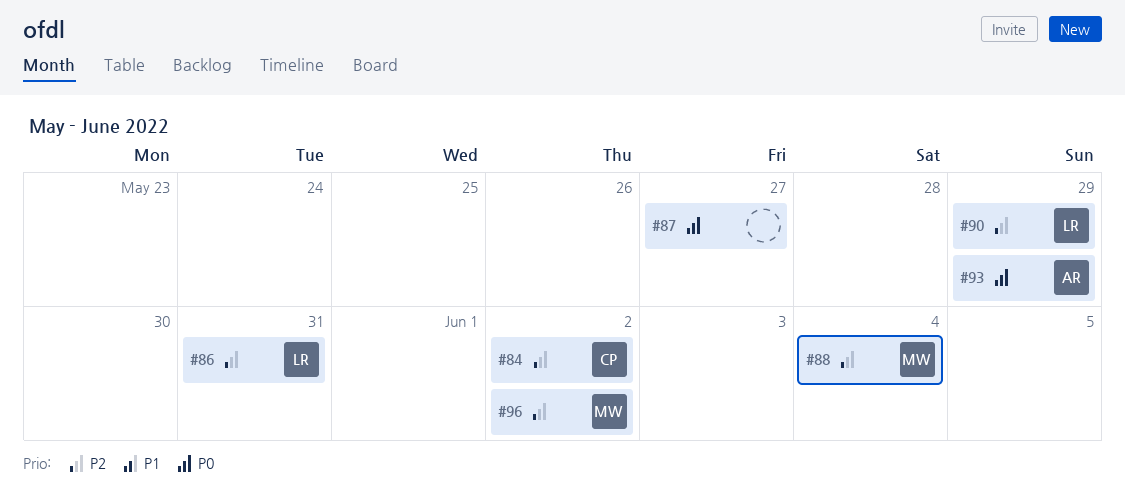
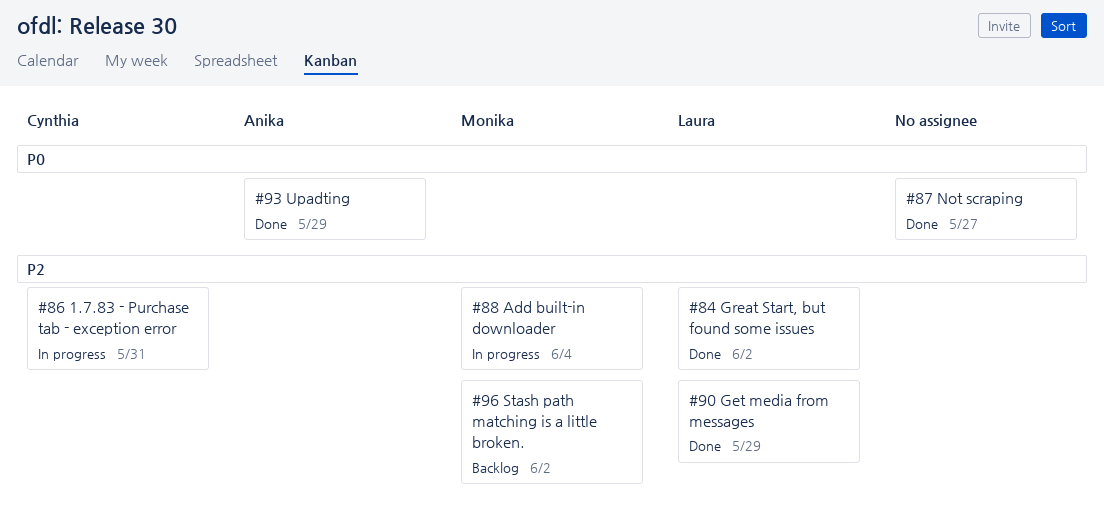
#84, owner: Cynthia -> Laura
#86, owner: Laura -> Cynthia

